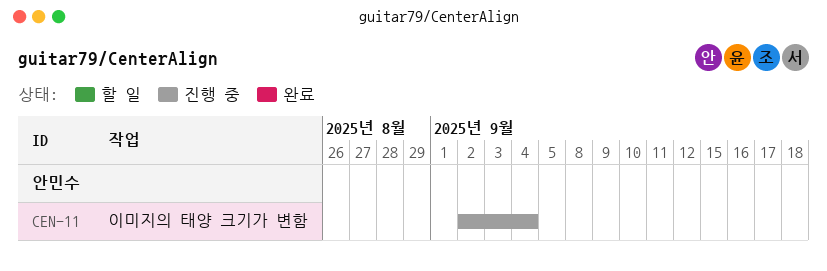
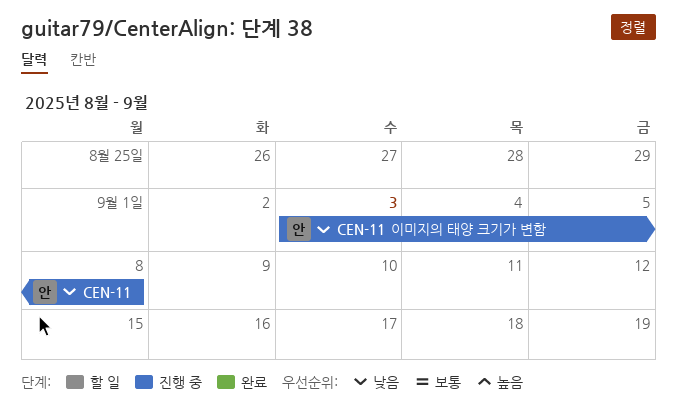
CEN-11, start: Sep 2 -> Sep 3
CEN-11, due: Sep 4 -> Sep 8

